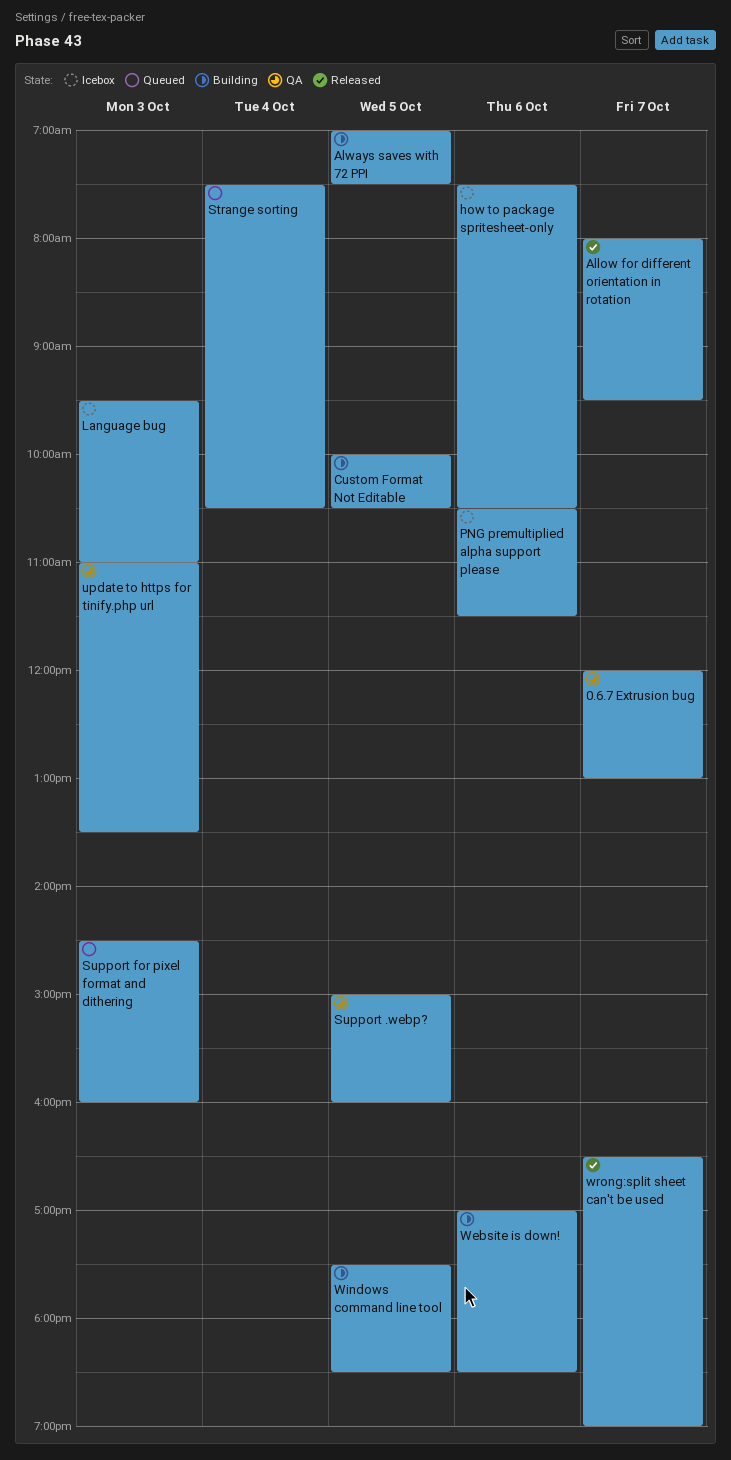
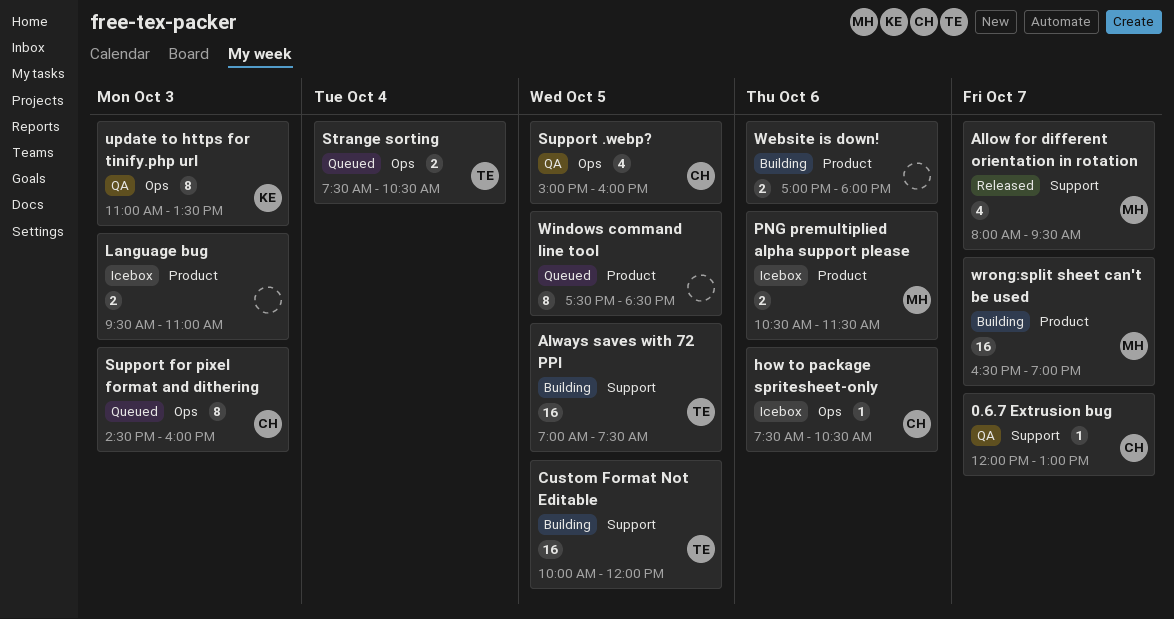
Custom Format Not Editable, ends: 10:30 -> 12:00
Website is down!, ends: 18:30 -> 18:00
Windows command line tool, status: Building -> Queued
wrong:split sheet can't be used, status: Released -> Building

